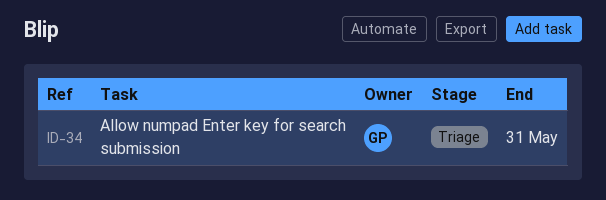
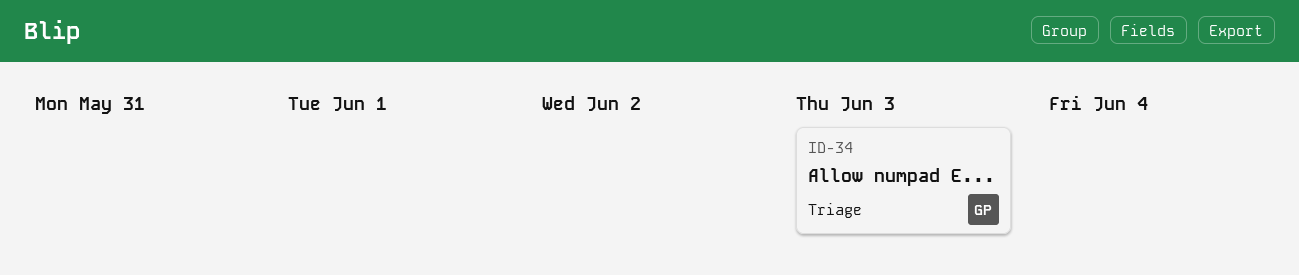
ID-34, due: May 31 -> Jun 3

